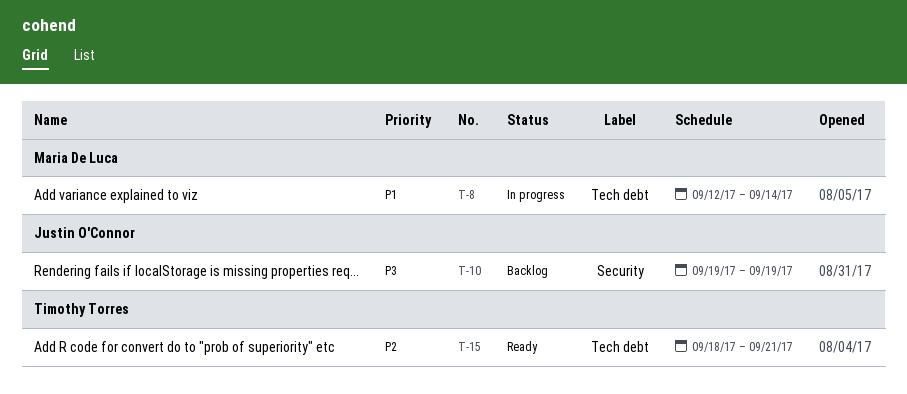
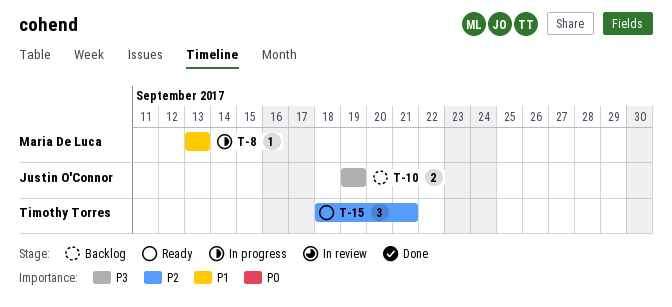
T-8, start: Sep 12 -> Sep 13
T-8, due: Sep 14 -> Sep 13

